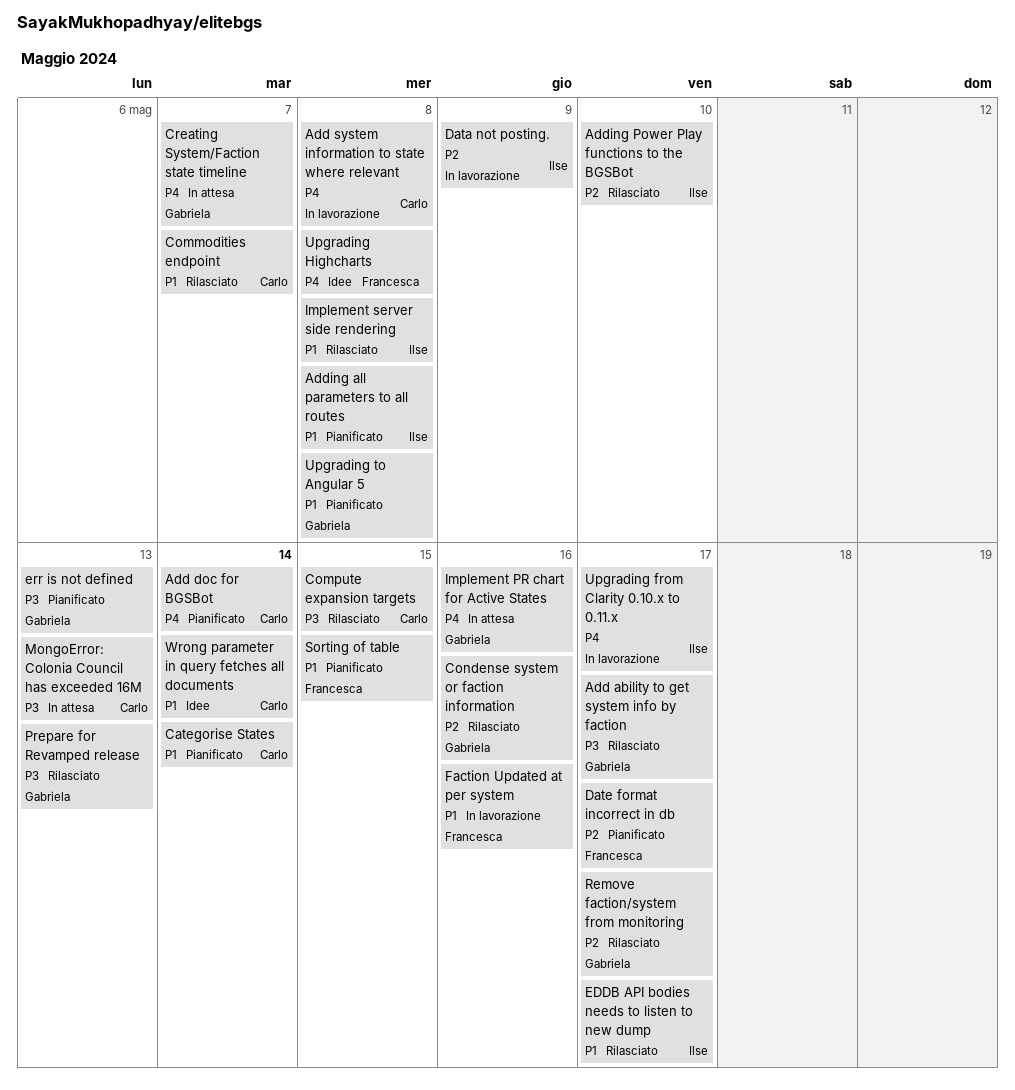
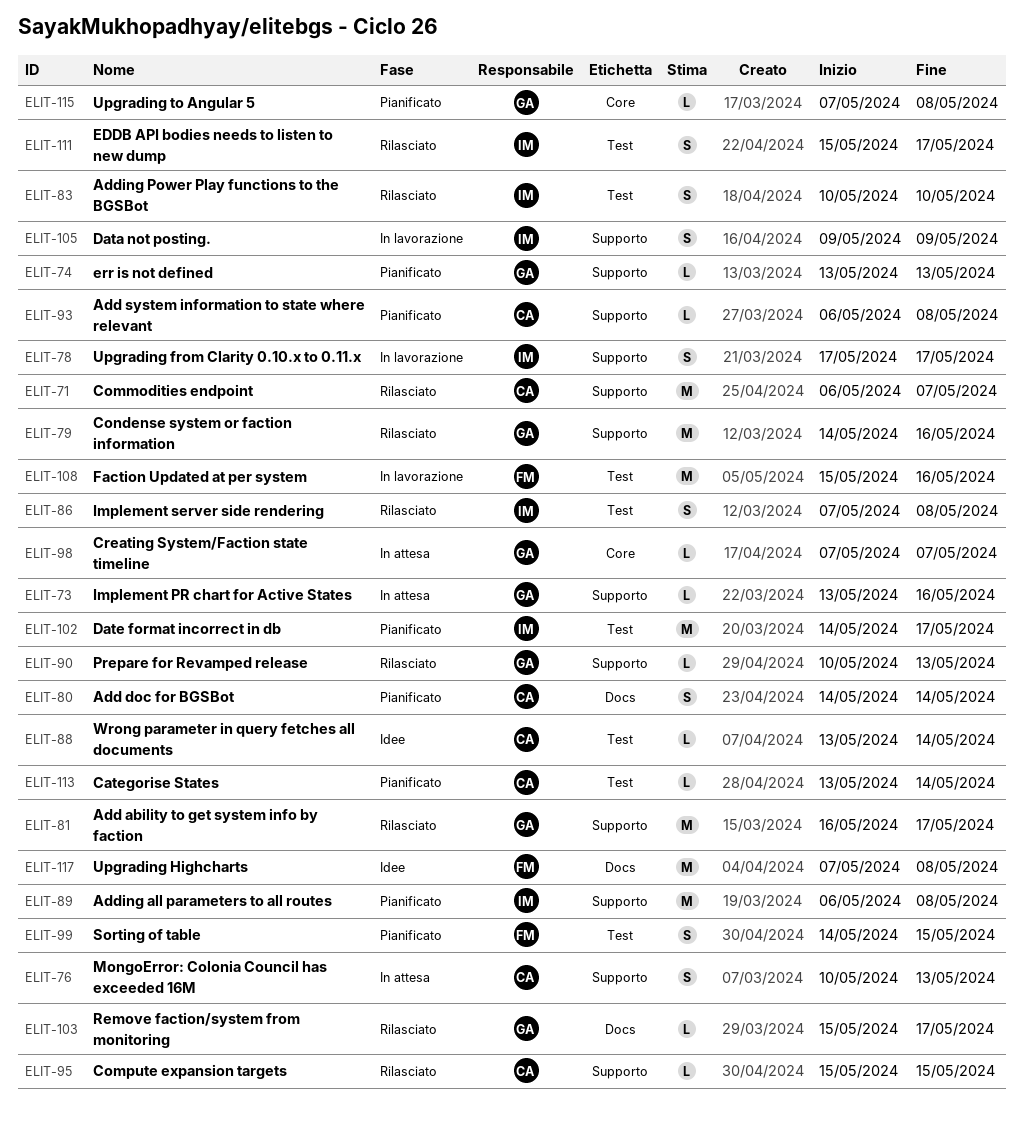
Add system information to state where relevant, status: In lavorazione -> Pianificato
Date format incorrect in db, owner: Francesca -> Ilse

